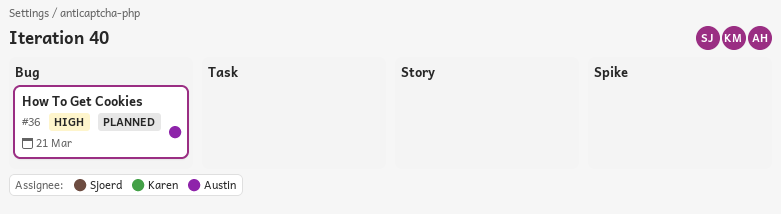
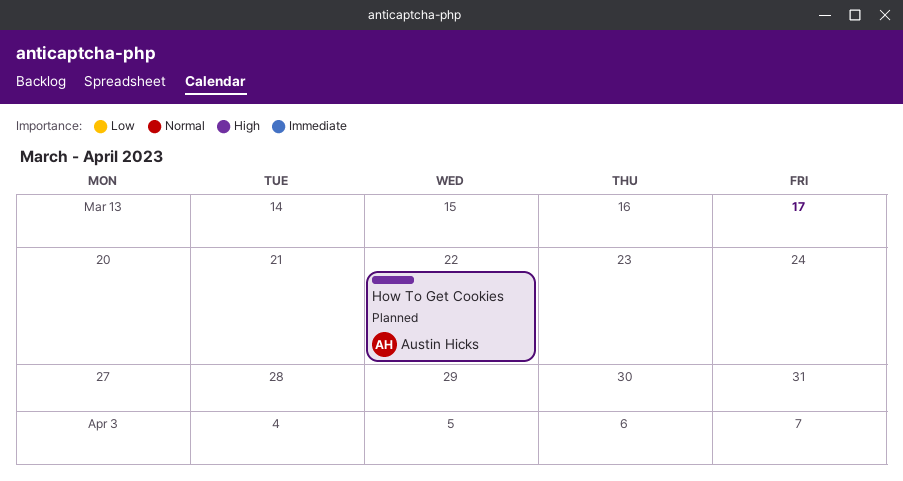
How To Get Cookies, due: Mar 21 -> Mar 22

